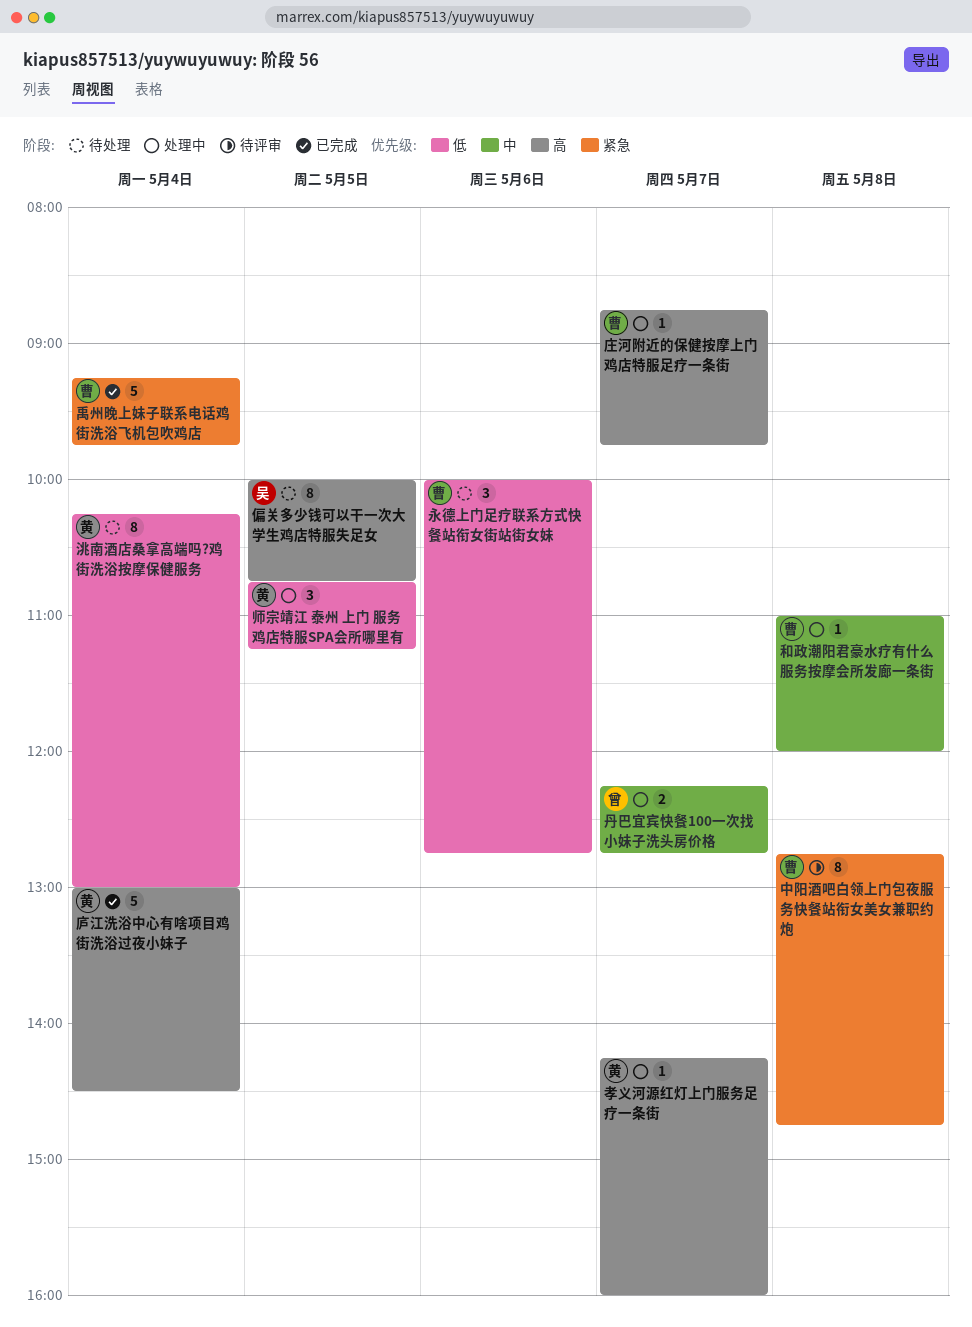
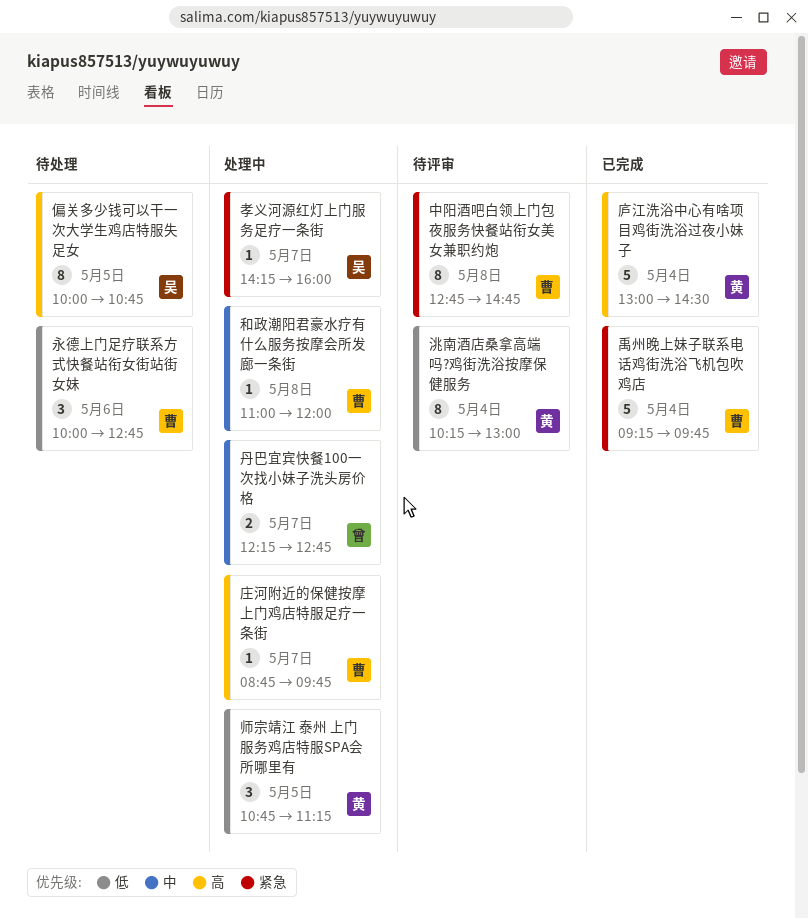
孝义河源红灯上门服务足疗一条街, owner: 黄 -> 吴
孝义河源红灯上门服务足疗一条街, priority: 高 -> 紧急
洮南酒店桑拿高端吗?鸡街洗浴按摩保健服务, status: 待处理 -> 待评审

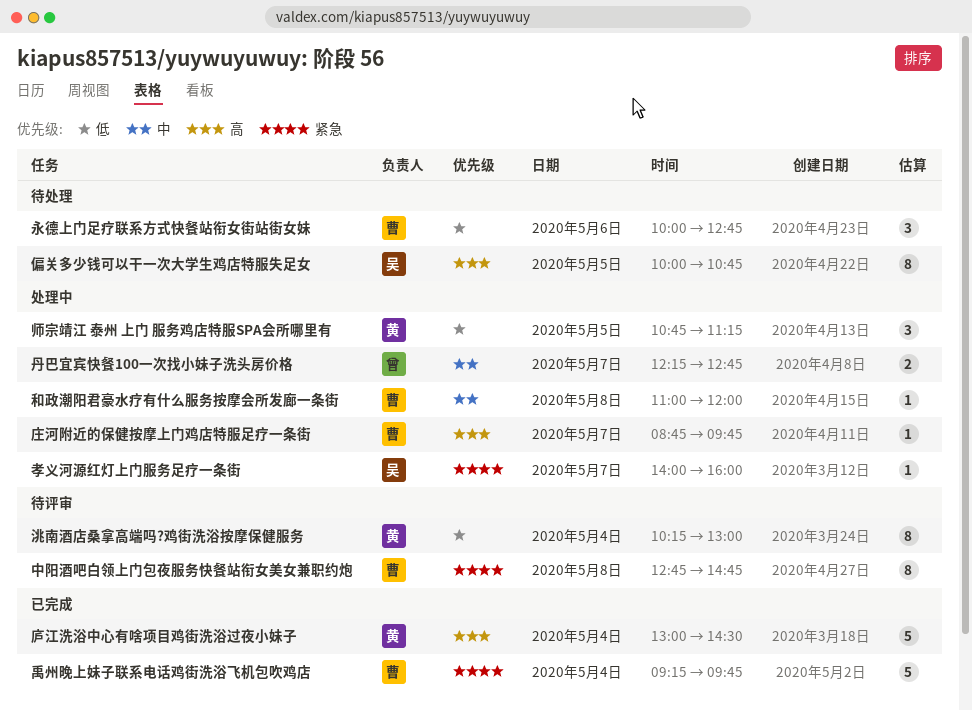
孝义河源红灯上门服务足疗一条街, begins: 14:15 -> 14:00

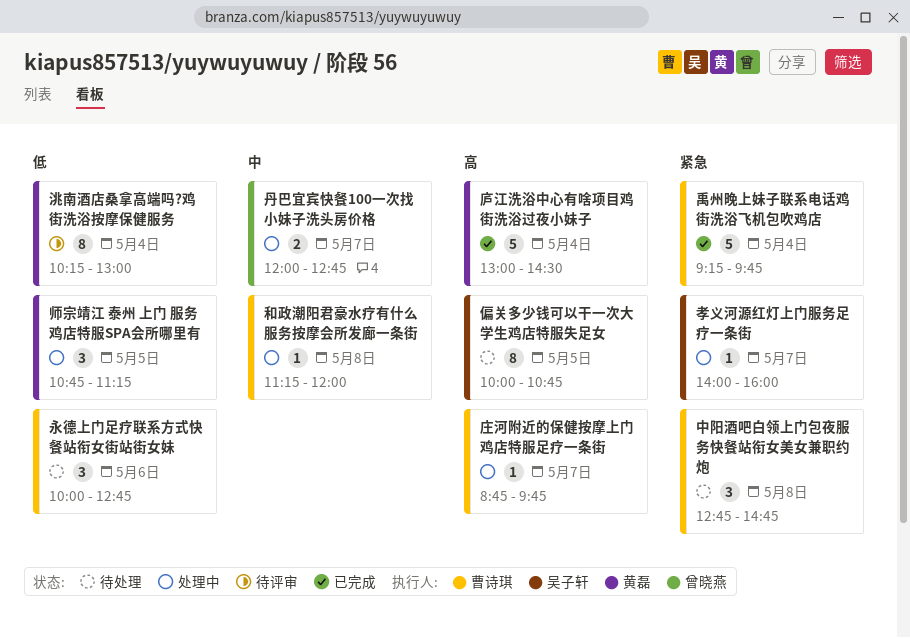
中阳酒吧白领上门包夜服务快餐站衔女美女兼职约炮, status: 待评审 -> 待处理
中阳酒吧白领上门包夜服务快餐站衔女美女兼职约炮, estimate: 8 -> 3
丹巴宜宾快餐100一次找小妹子洗头房价格, begins: 12:15 -> 12:00
和政潮阳君豪水疗有什么服务按摩会所发廊一条街, begins: 11:00 -> 11:15

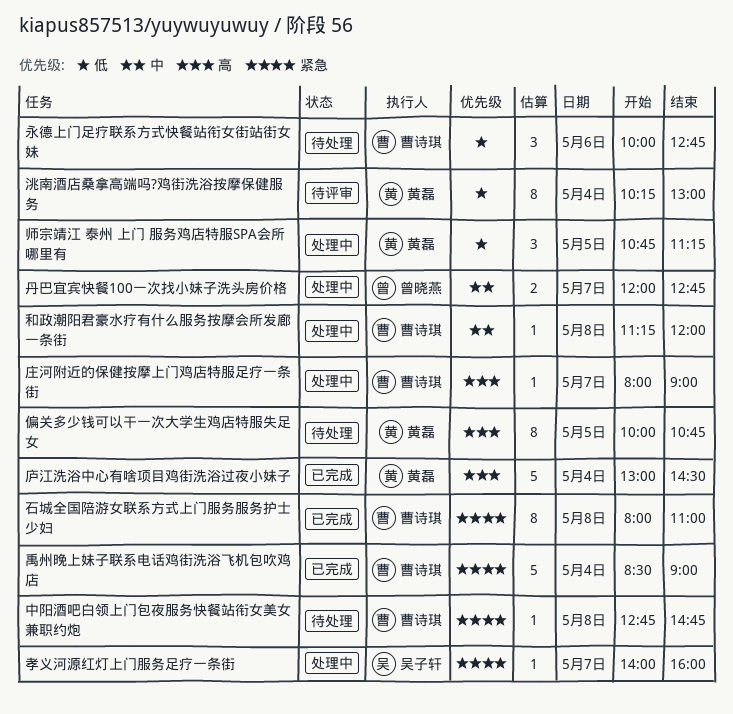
中阳酒吧白领上门包夜服务快餐站衔女美女兼职约炮, estimate: 3 -> 1
偏关多少钱可以干一次大学生鸡店特服失足女, owner: 吴子轩 -> 黄磊
庄河附近的保健按摩上门鸡店特服足疗一条街, begins: 08:45 -> 08:00
庄河附近的保健按摩上门鸡店特服足疗一条街, ends: 09:45 -> 09:00
石城全国陪游女联系方式上门服务服务护士少妇: none -> present
禹州晚上妹子联系电话鸡街洗浴飞机包吹鸡店, begins: 09:15 -> 08:30
禹州晚上妹子联系电话鸡街洗浴飞机包吹鸡店, ends: 09:45 -> 09:00

